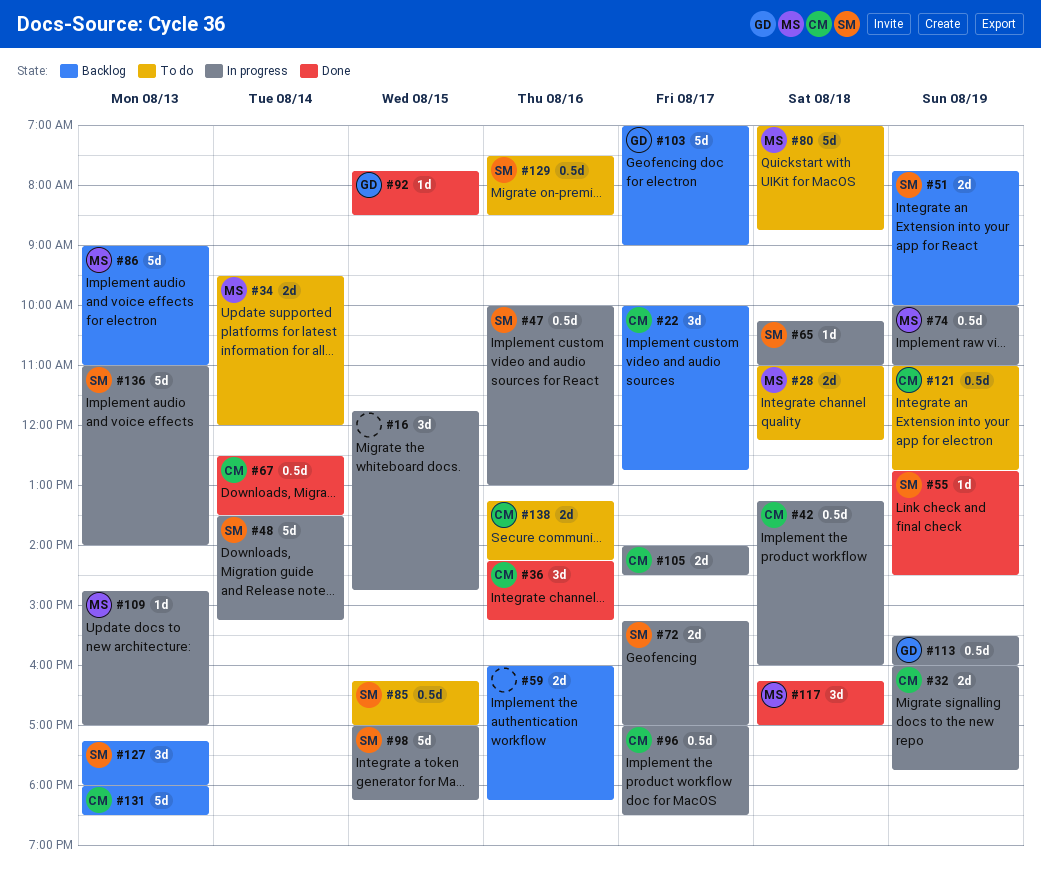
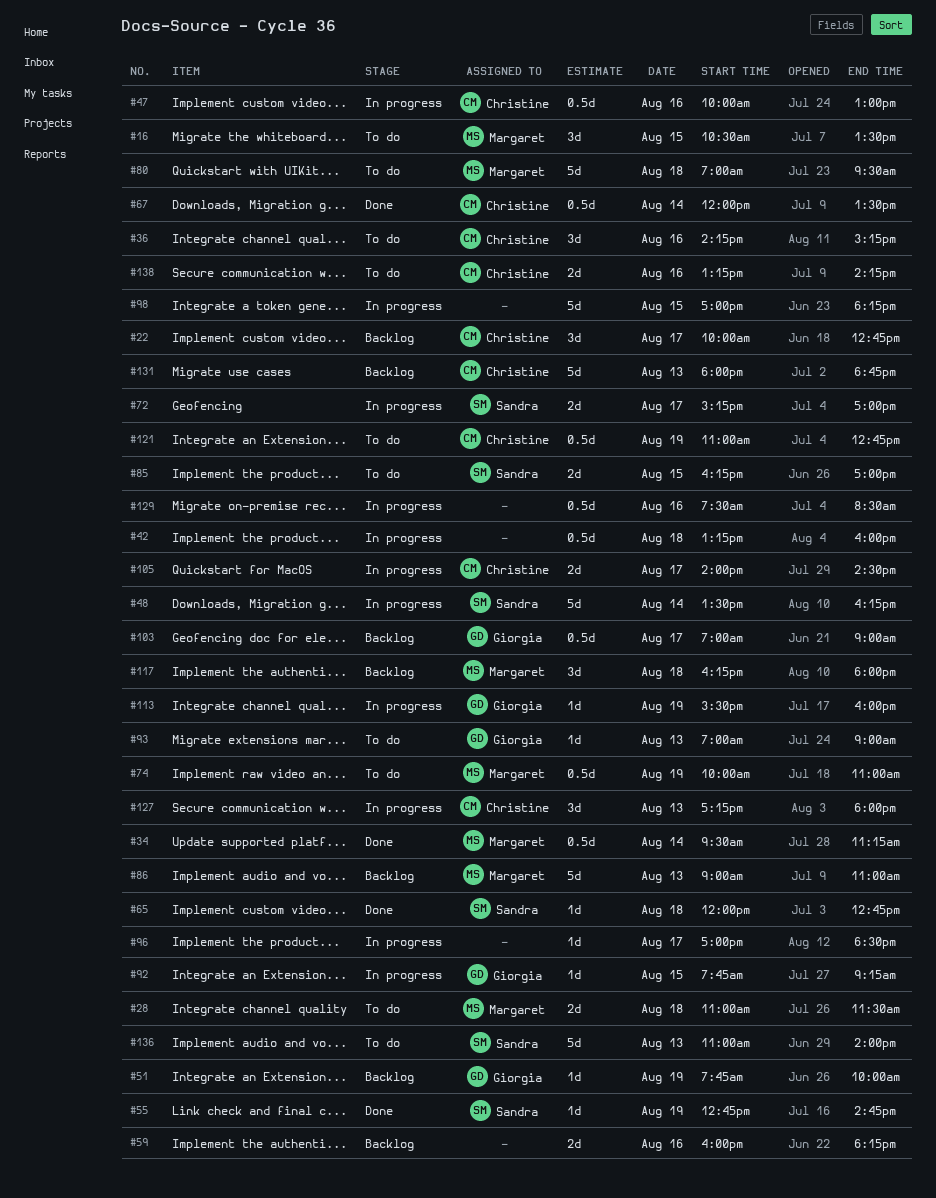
#16, status: In progress -> To do
#16, owner: none -> Margaret
#16, begins: 11:45 -> 10:30
#16, ends: 14:45 -> 13:30
#28, ends: 12:15 -> 11:30
#32: present -> none
#34, status: To do -> Done
#34, estimate: 2d -> 0.5d
#34, ends: 12:00 -> 11:15
#36, status: Done -> To do
#42, owner: Christine -> none
#47, owner: Sandra -> Christine
#48, ends: 15:15 -> 16:15
#51, owner: Sandra -> Giorgia
#51, estimate: 2d -> 1d
#55, ends: 14:30 -> 14:45
#65, status: In progress -> Done
#65, begins: 10:15 -> 12:00
#65, ends: 11:00 -> 12:45
#67, begins: 12:30 -> 12:00
#74, status: In progress -> To do
#80, ends: 08:45 -> 09:30
#85, estimate: 0.5d -> 2d
#92, status: Done -> In progress
#92, ends: 08:30 -> 09:15
#93: none -> present
#96, owner: Christine -> none
#96, estimate: 0.5d -> 1d
#98, owner: Sandra -> none
#103, estimate: 5d -> 0.5d
#109: present -> none
#113, estimate: 0.5d -> 1d
#117, status: Done -> Backlog
#117, ends: 17:00 -> 18:00
#127, status: Backlog -> In progress
#127, owner: Sandra -> Christine
#129, status: To do -> In progress
#129, owner: Sandra -> none
#131, ends: 18:30 -> 18:45
#136, status: In progress -> To do

